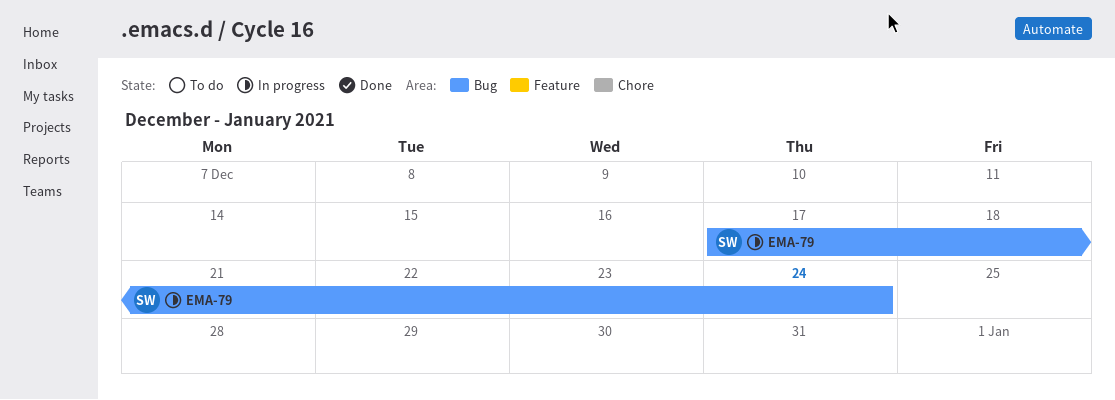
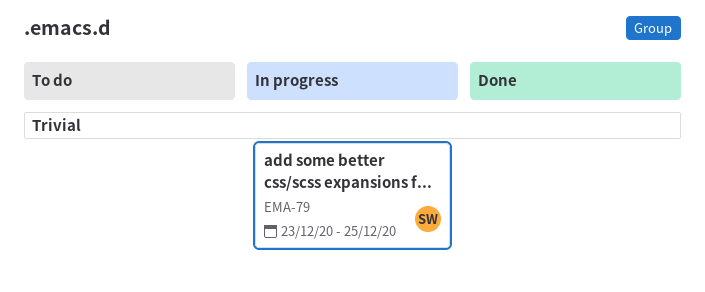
EMA-79, start: Dec 17 -> Dec 23
EMA-79, due: Dec 24 -> Dec 25

